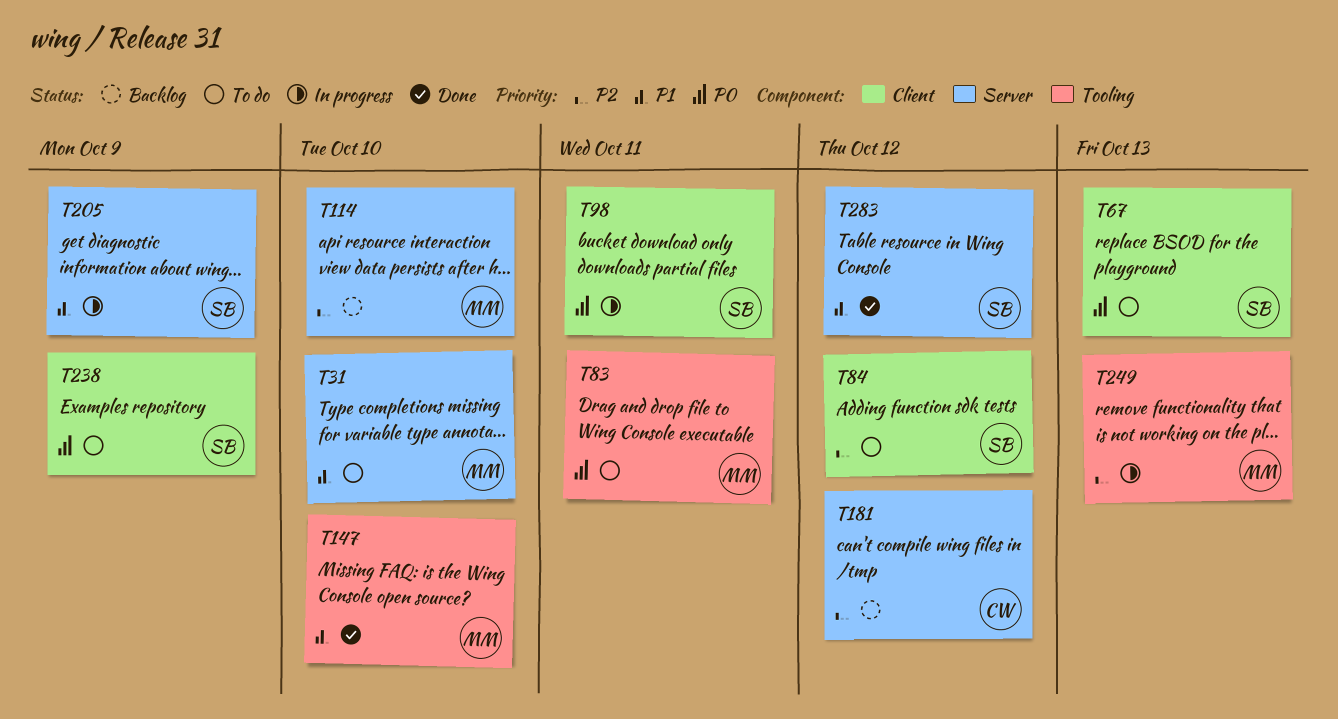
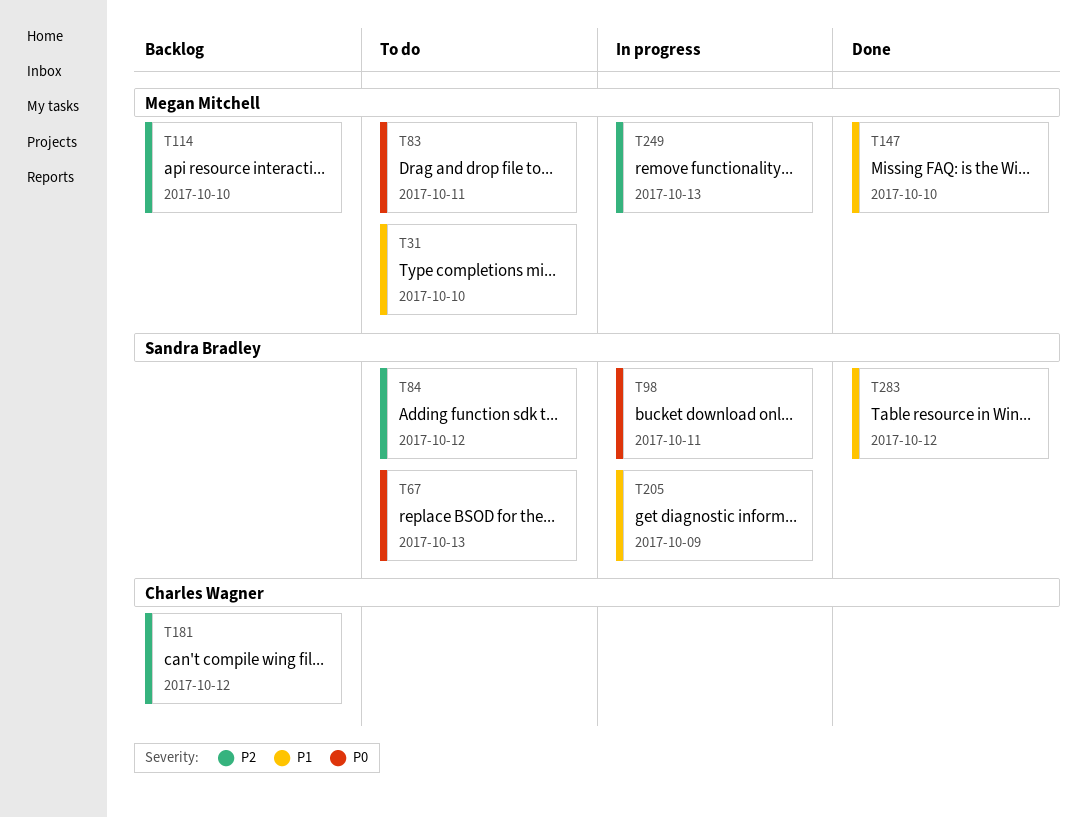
T238: present -> none

